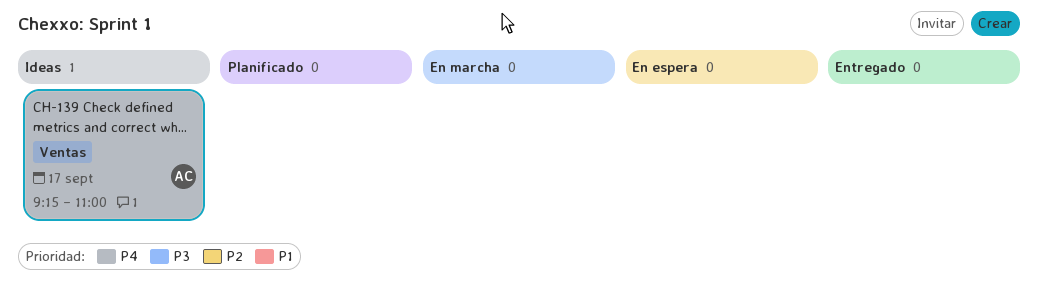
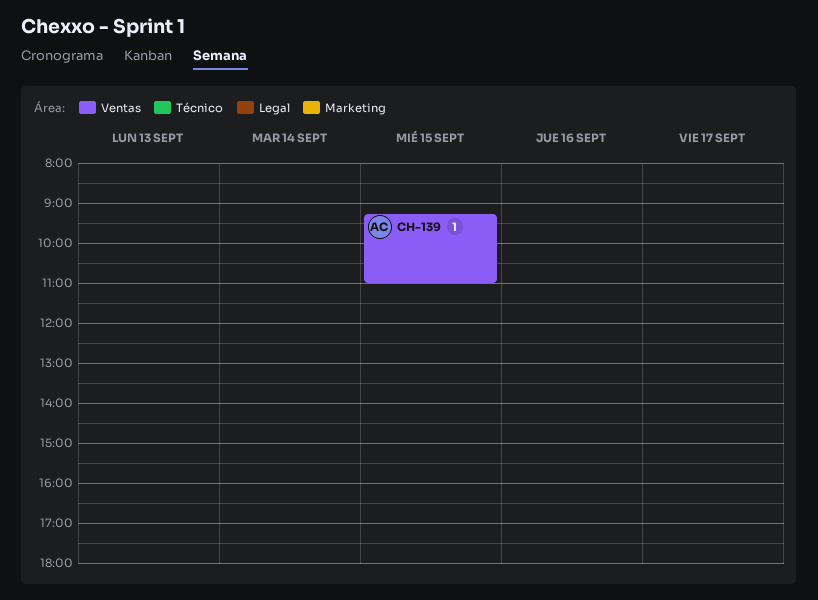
CH-139, day: Sep 17 -> Sep 15

